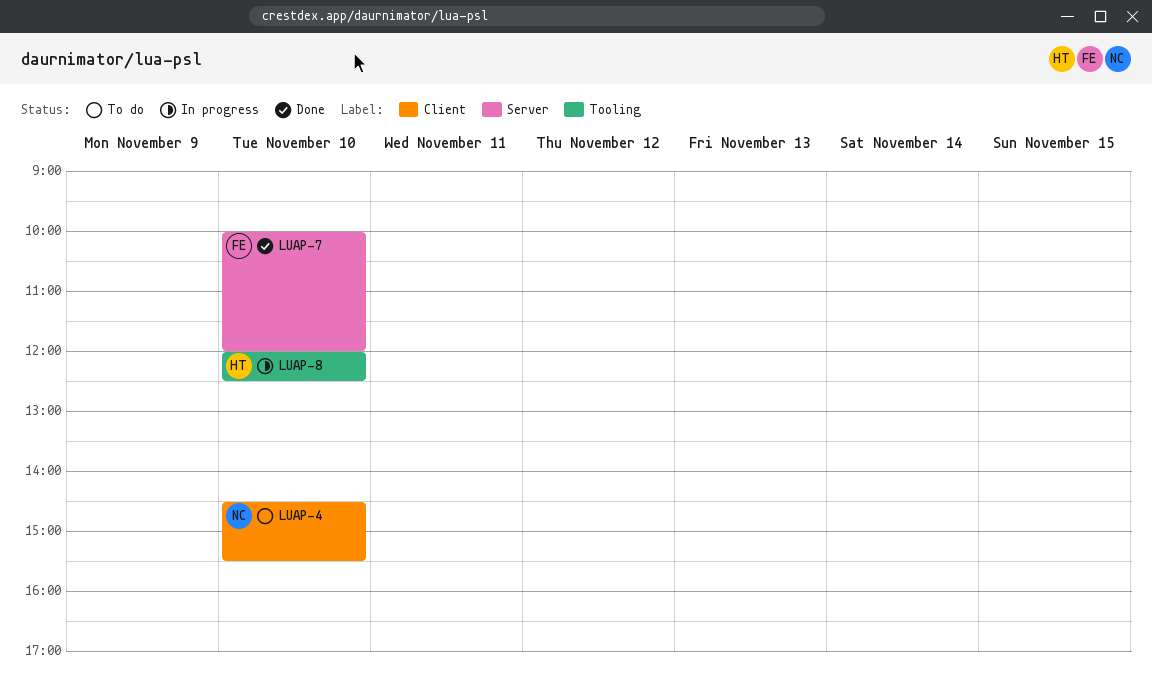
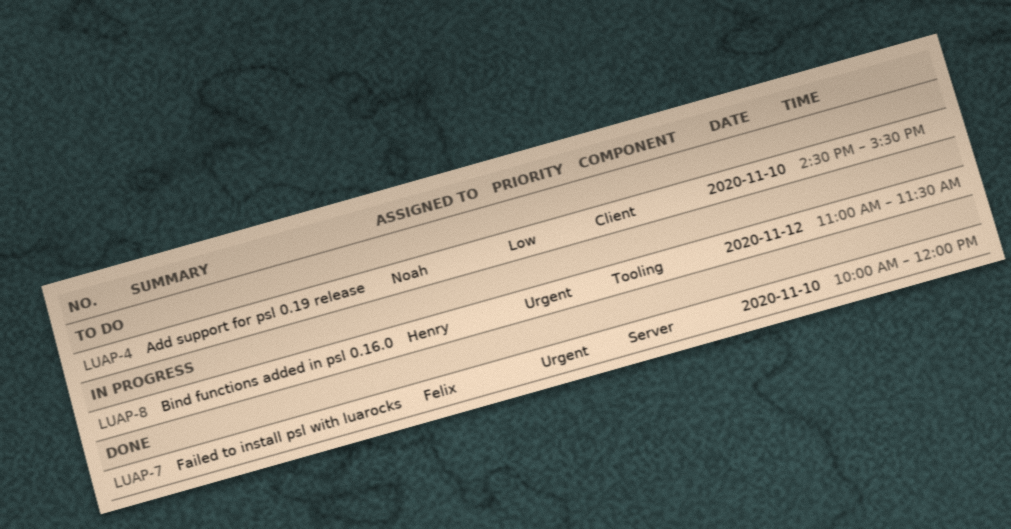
LUAP-8, day: Nov 10 -> Nov 12
LUAP-8, begins: 12:00 -> 11:00
LUAP-8, ends: 12:30 -> 11:30

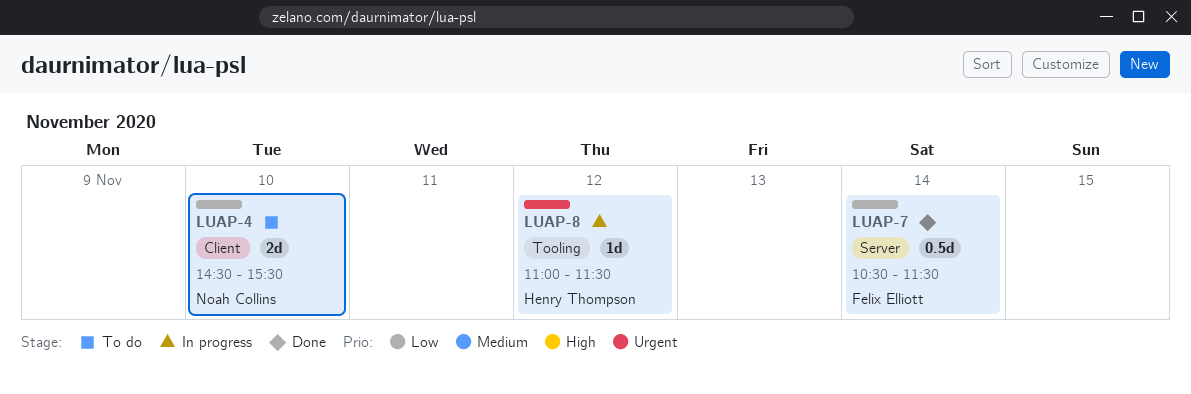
LUAP-7, priority: Urgent -> Low
LUAP-7, day: Nov 10 -> Nov 14
LUAP-7, begins: 10:00 -> 10:30
LUAP-7, ends: 12:00 -> 11:30

